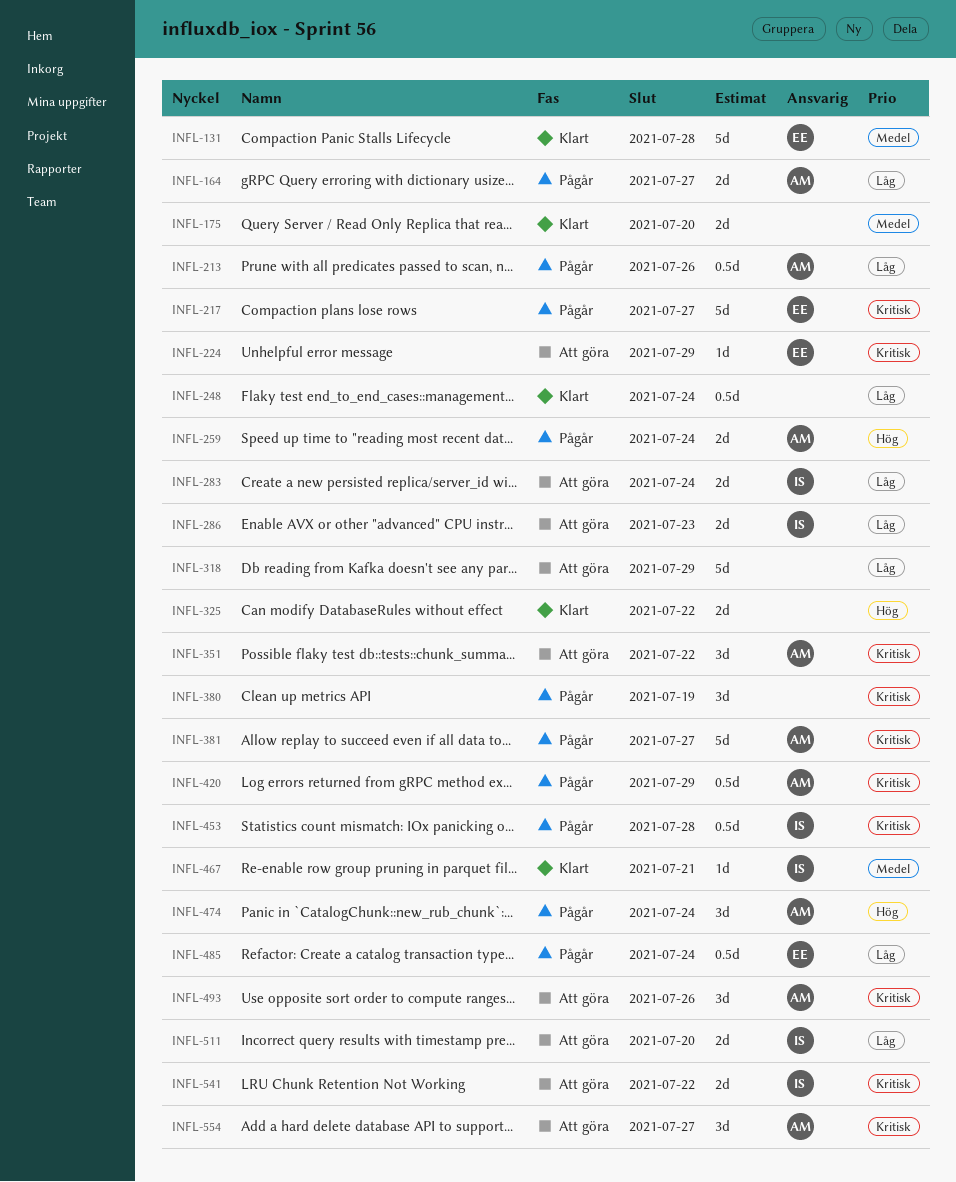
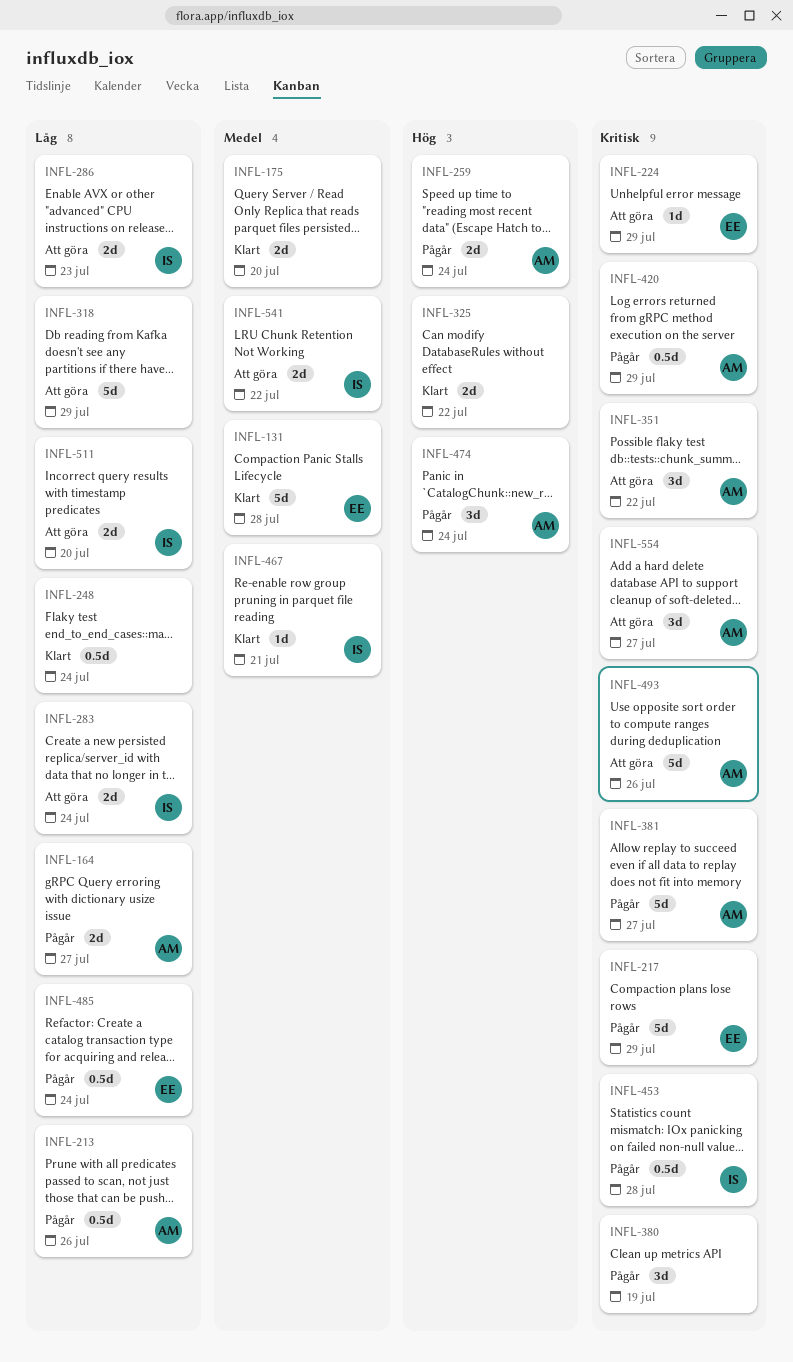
INFL-217, due: Jul 27 -> Jul 29
INFL-493, estimate: 3d -> 5d
INFL-541, priority: Kritisk -> Medel

